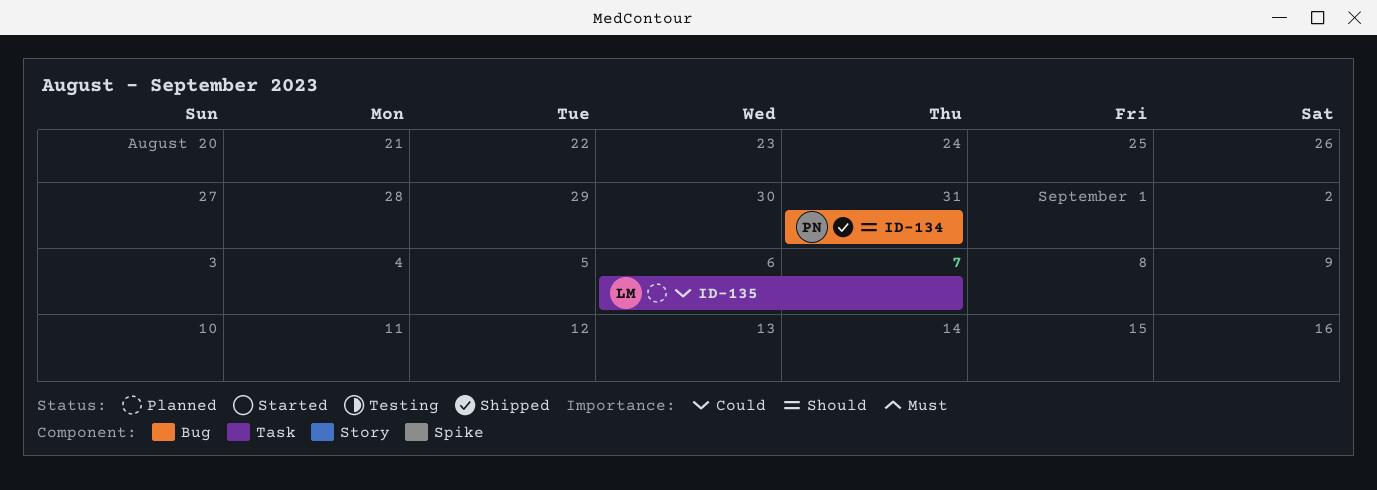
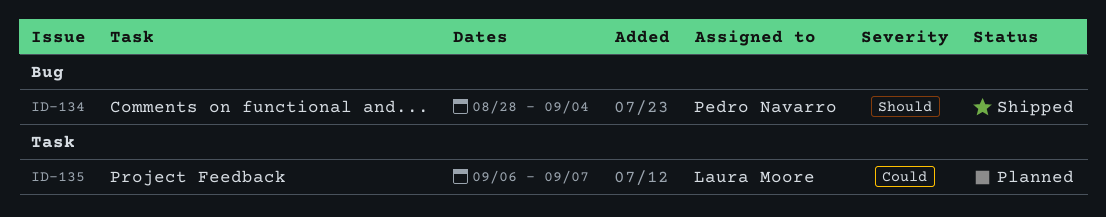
ID-134, start: Aug 31 -> Aug 28
ID-134, due: Aug 31 -> Sep 4

